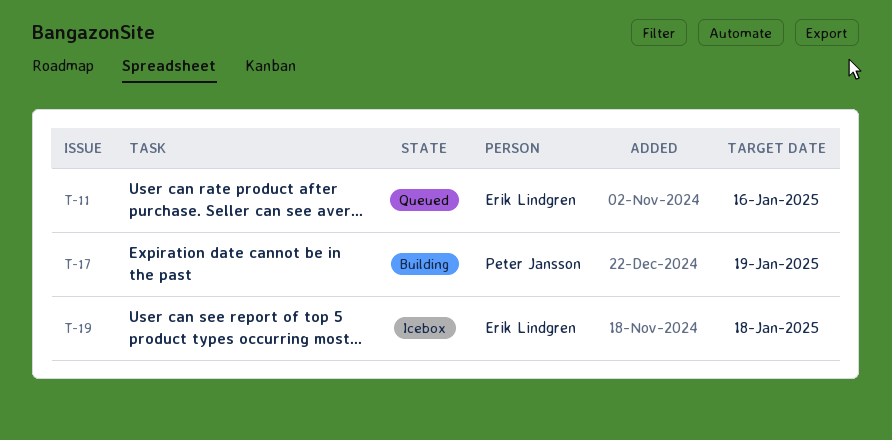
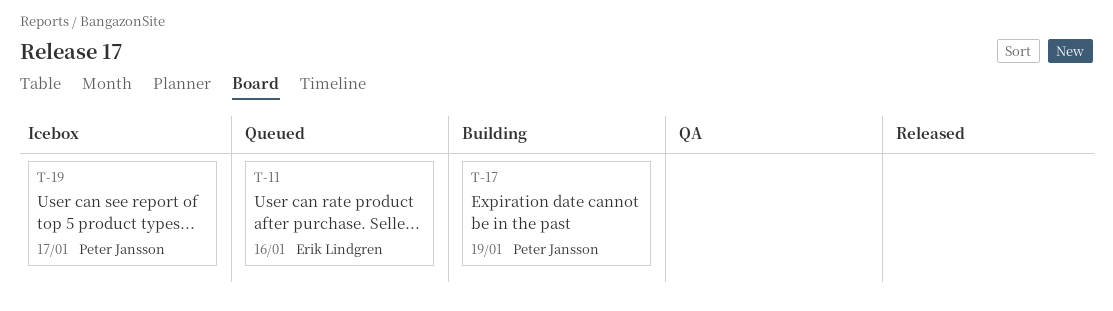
T-19, owner: Erik Lindgren -> Peter Jansson
T-19, due: Jan 18 -> Jan 17

